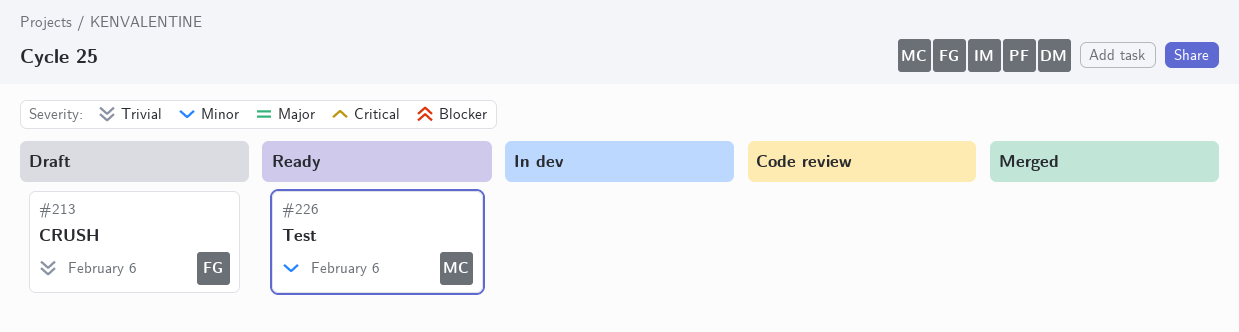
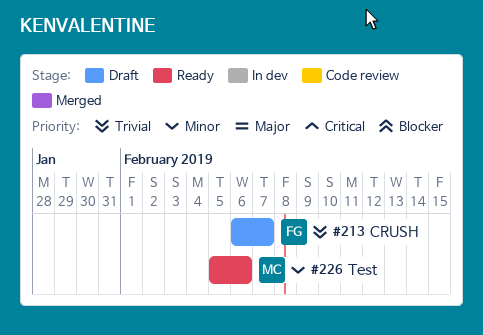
#213, due: Feb 6 -> Feb 7

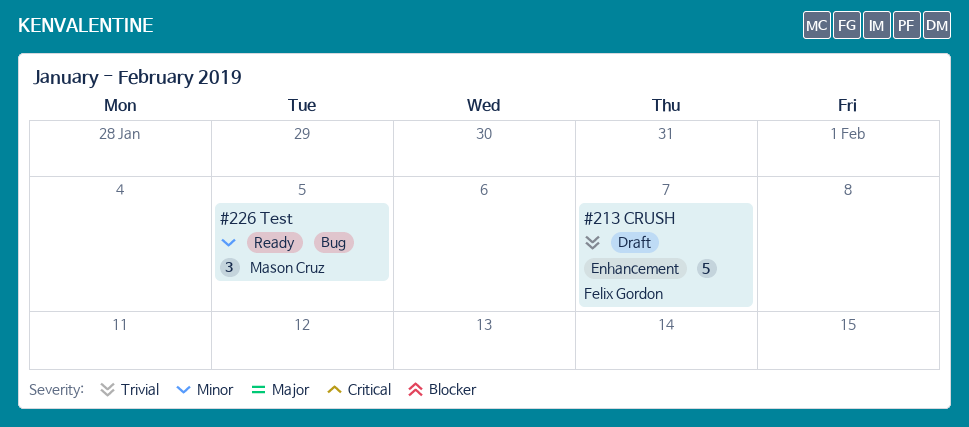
#226, due: Feb 6 -> Feb 5

